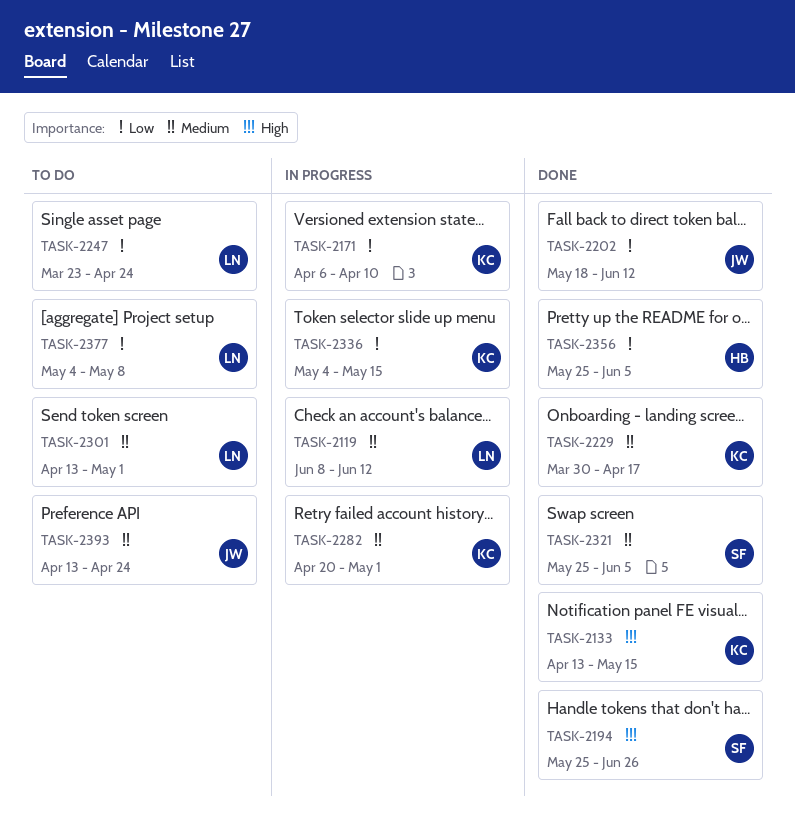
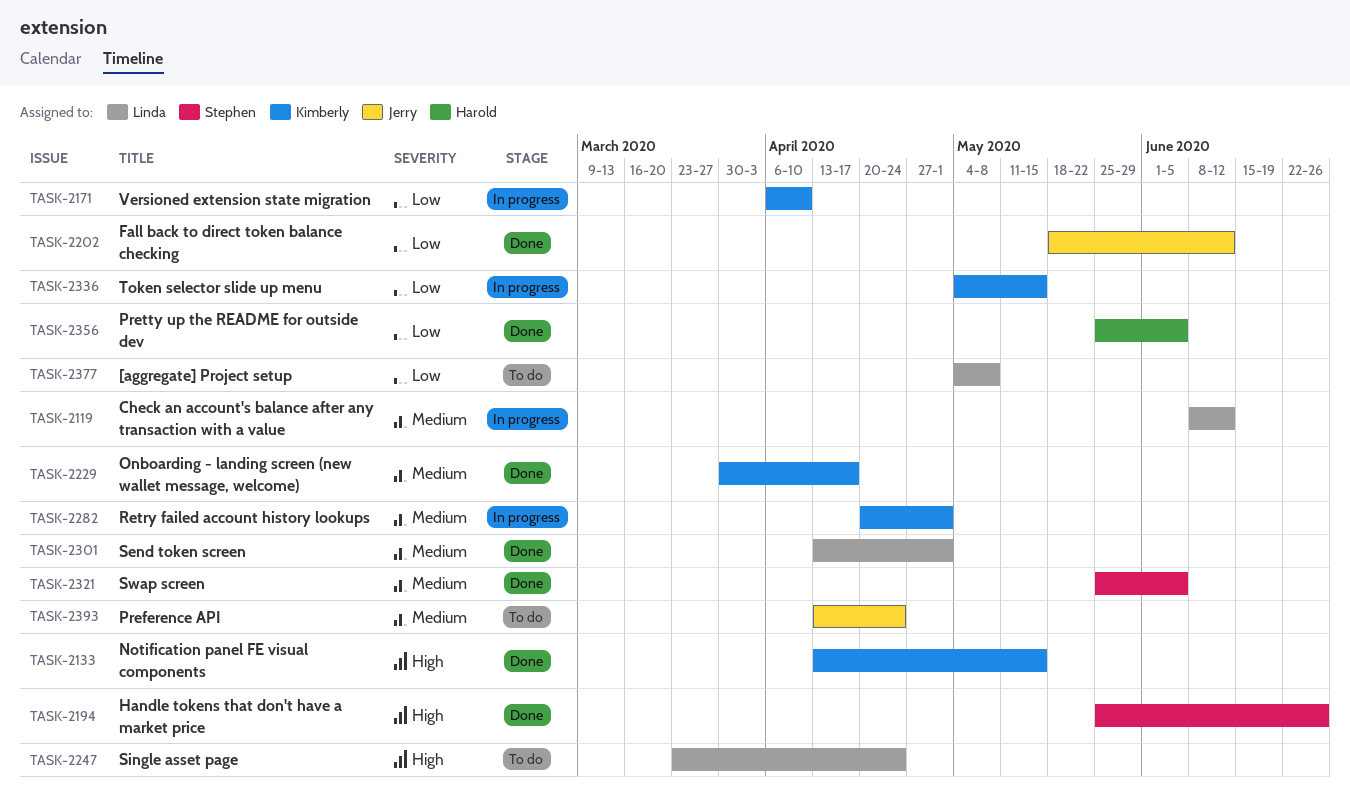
TASK-2247, priority: Low -> High
TASK-2301, status: To do -> Done

